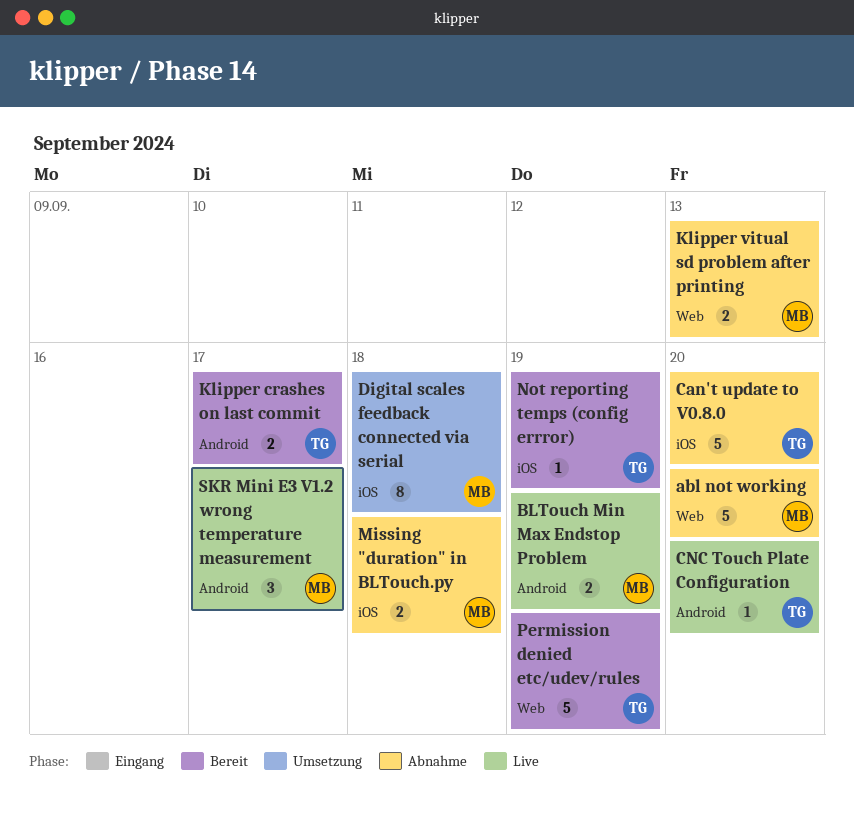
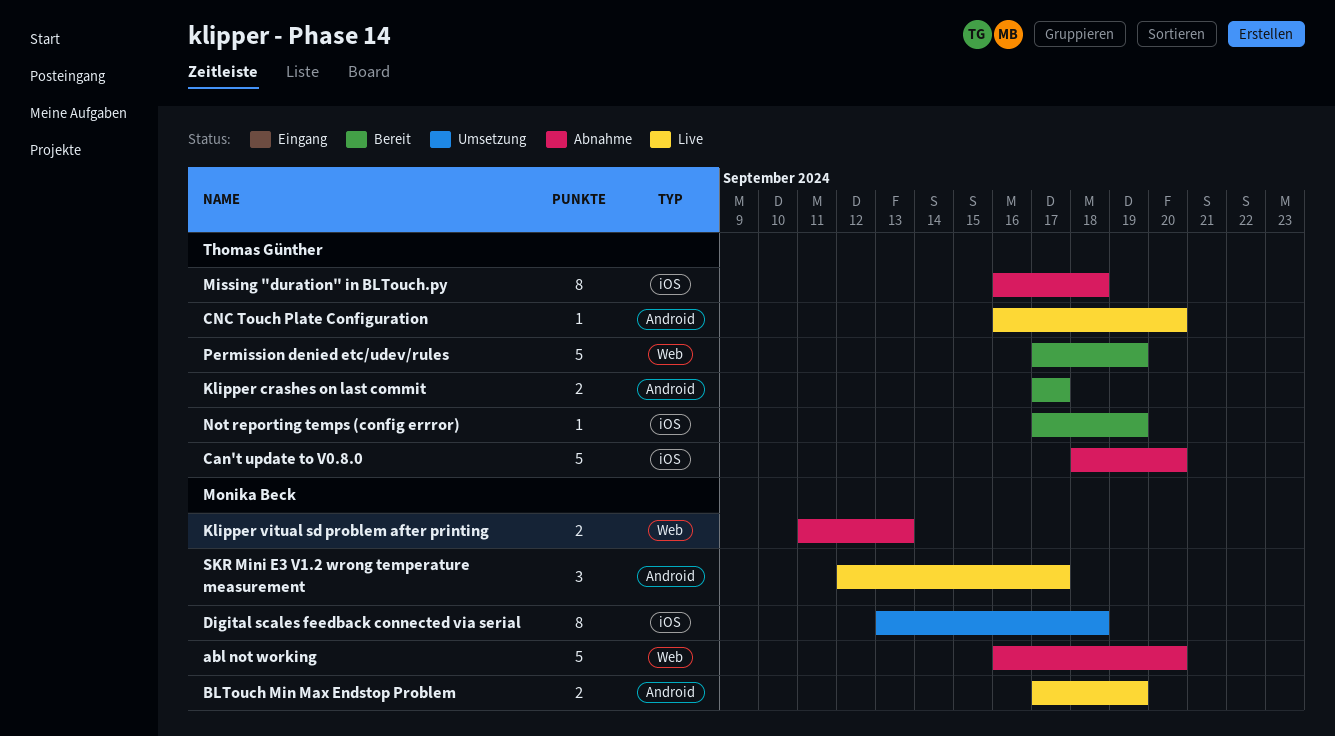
Missing "duration" in BLTouch.py, owner: Monika Beck -> Thomas Günther
Missing "duration" in BLTouch.py, estimate: 2 -> 8

